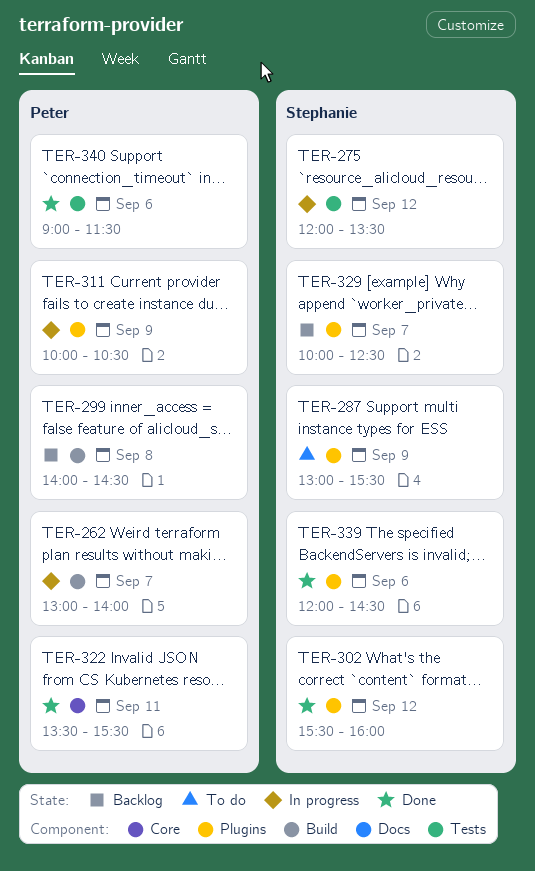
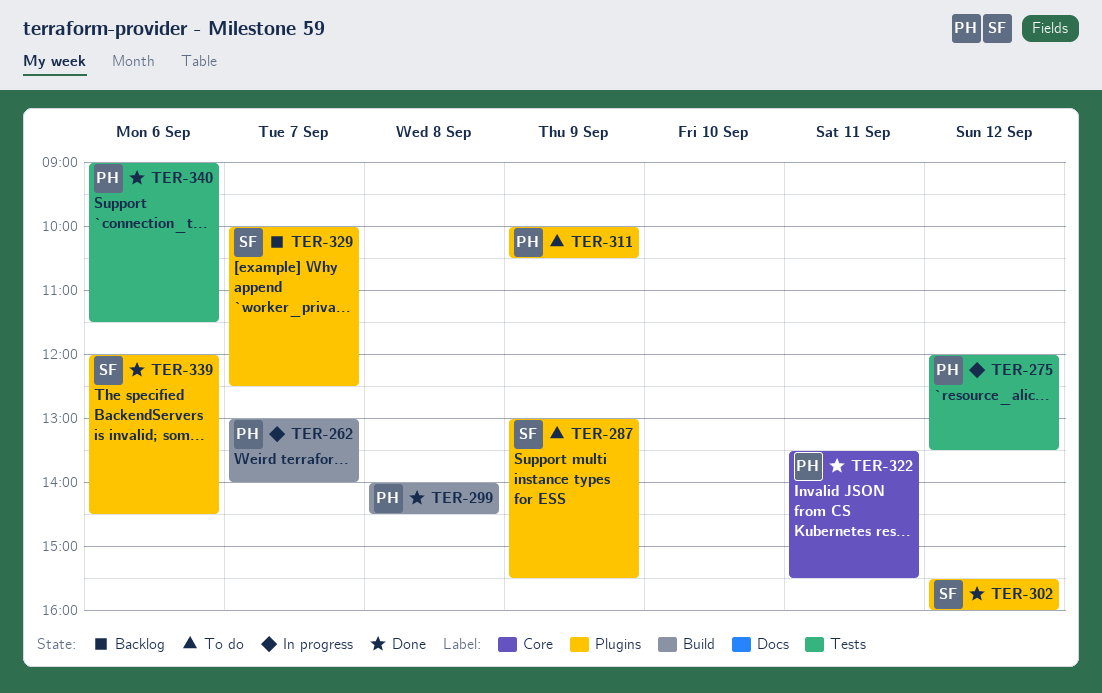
TER-275, owner: Stephanie -> Peter
TER-299, status: Backlog -> Done
TER-311, status: In progress -> To do

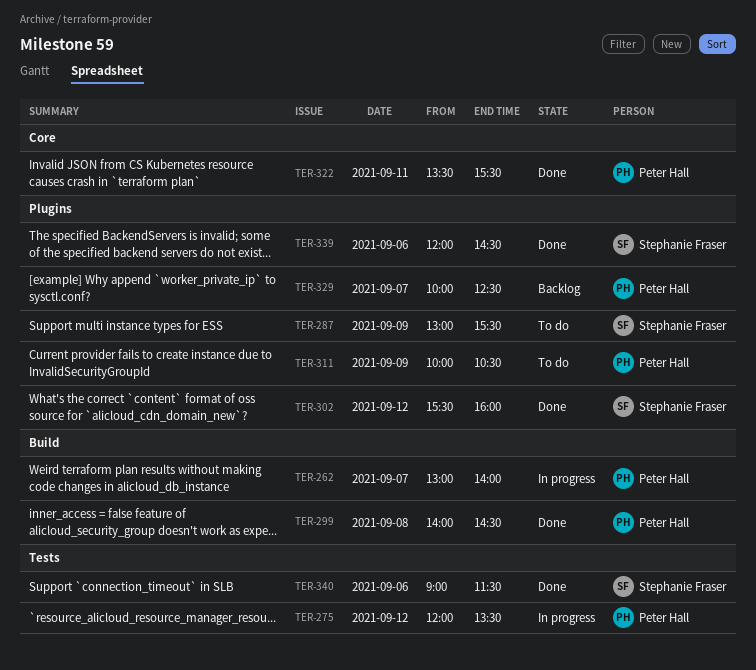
TER-329, owner: Stephanie Fraser -> Peter Hall
TER-340, owner: Peter Hall -> Stephanie Fraser

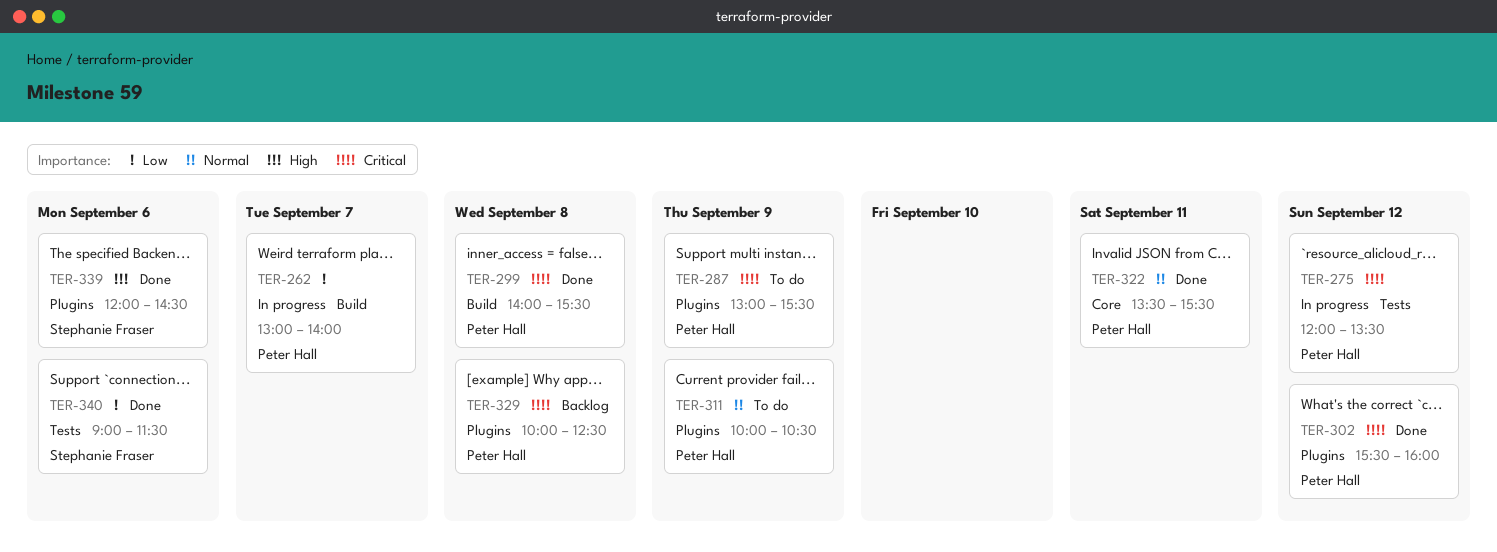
TER-287, owner: Stephanie Fraser -> Peter Hall
TER-299, ends: 14:30 -> 15:30
TER-302, owner: Stephanie Fraser -> Peter Hall
TER-329, day: Sep 7 -> Sep 8

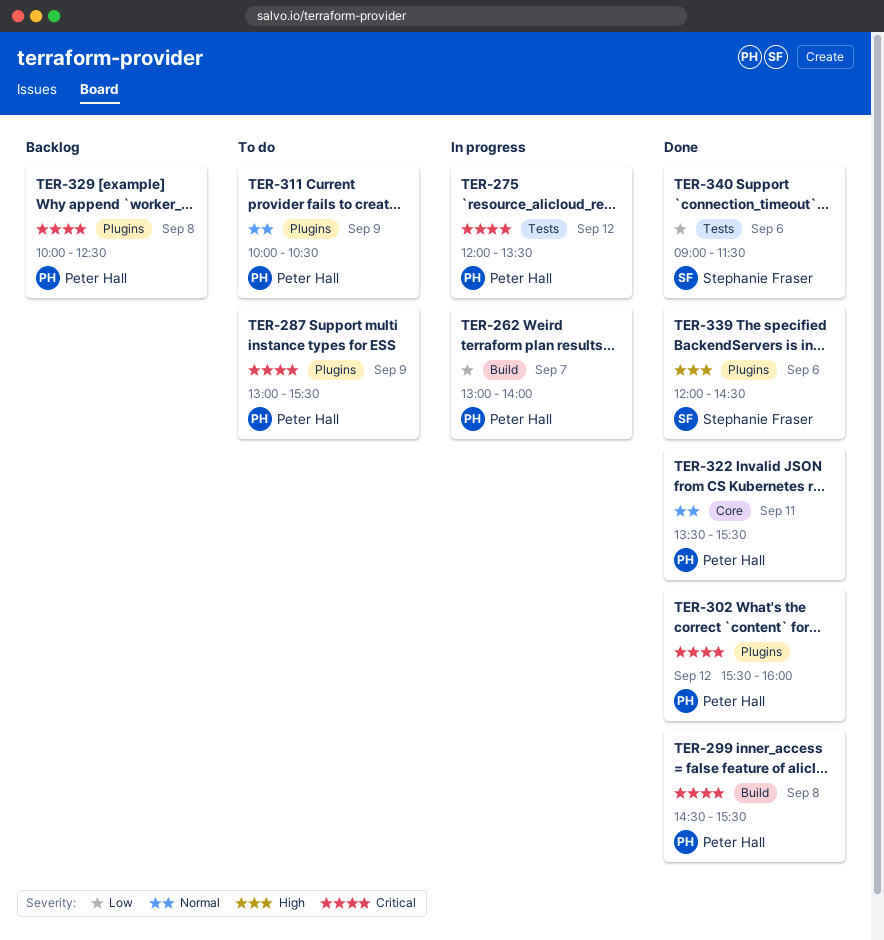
TER-299, begins: 14:00 -> 14:30

